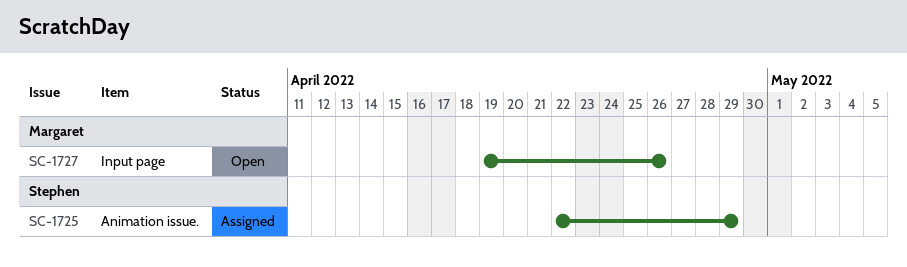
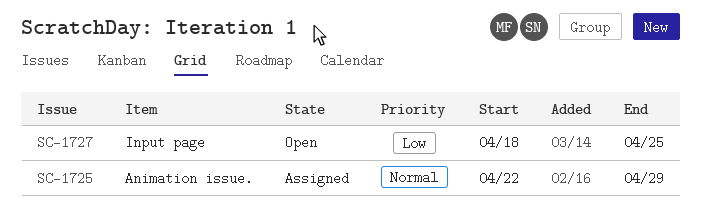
SC-1727, start: Apr 19 -> Apr 18
SC-1727, due: Apr 26 -> Apr 25

